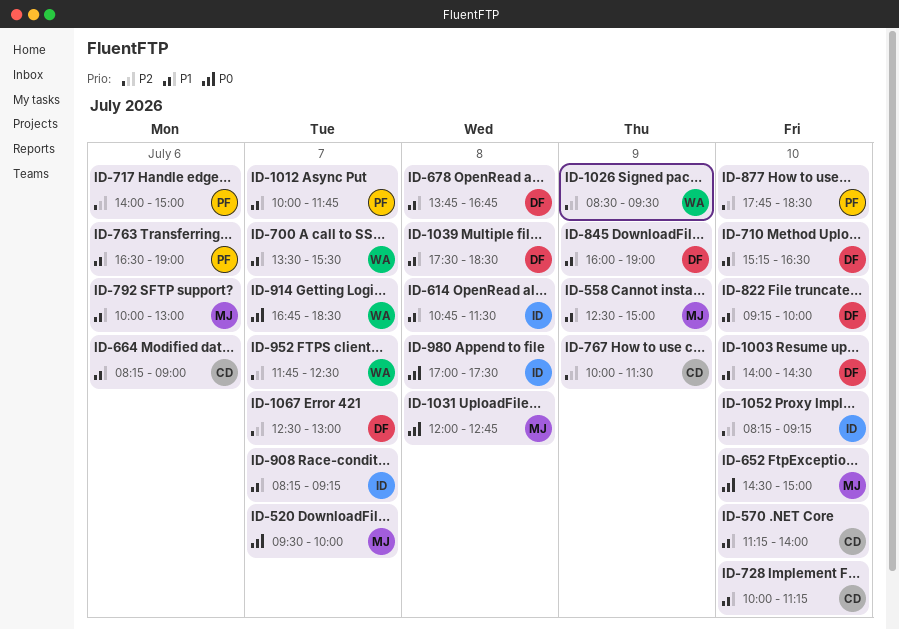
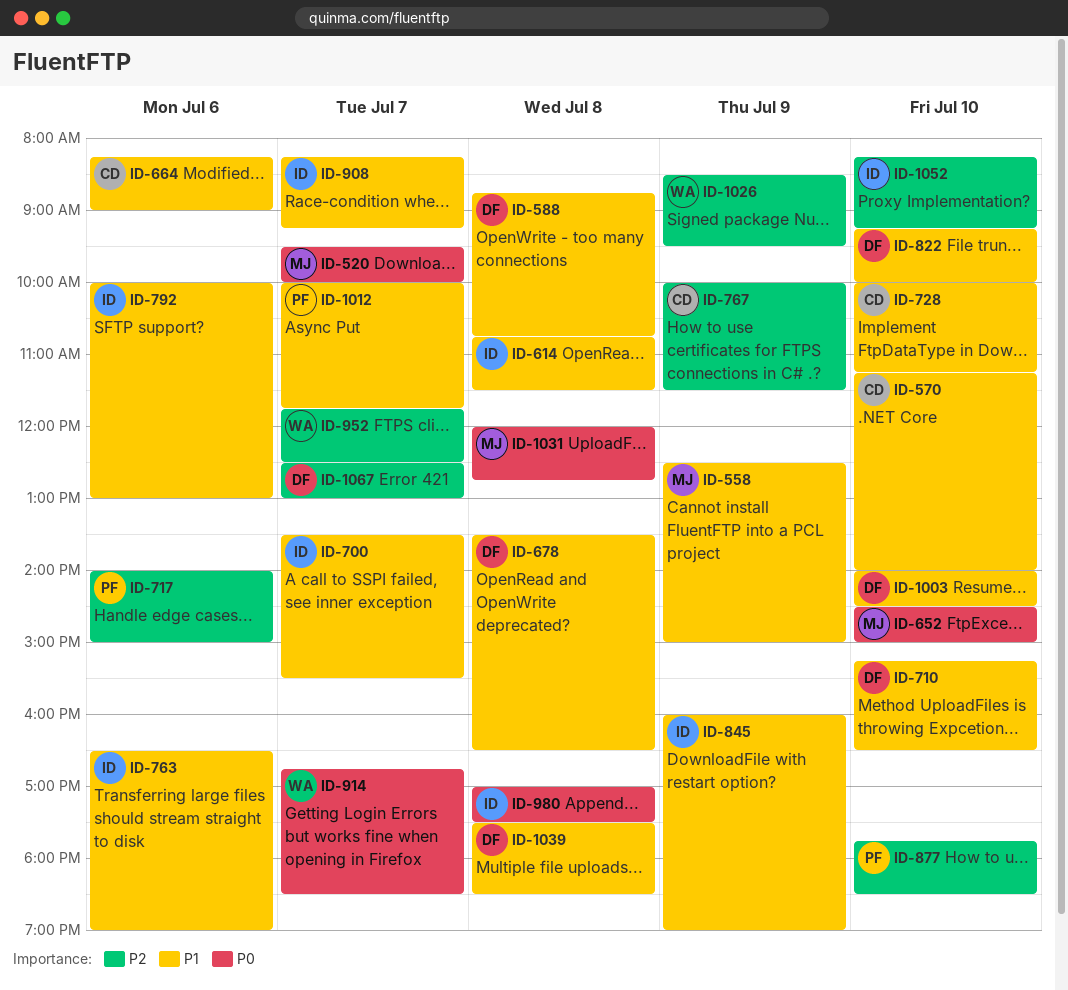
ID-588: none -> present
ID-678, begins: 13:45 -> 13:30
ID-678, ends: 16:45 -> 16:30
ID-700, owner: WA -> ID
ID-763, owner: PF -> ID
ID-792, owner: MJ -> ID
ID-845, owner: DF -> ID

